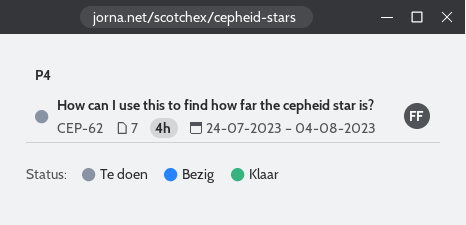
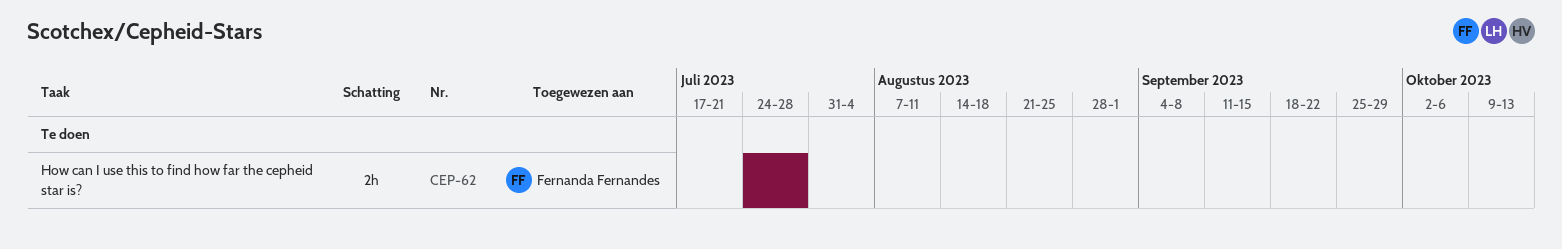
CEP-62, estimate: 4h -> 2h
CEP-62, due: Aug 4 -> Jul 28

